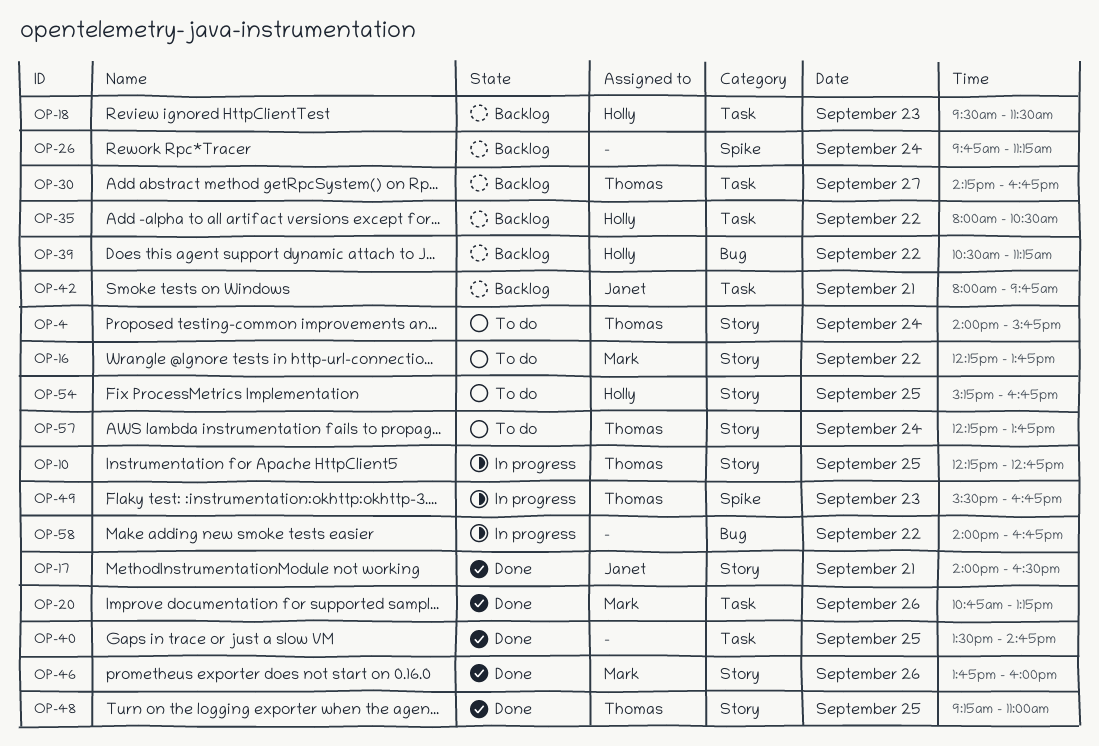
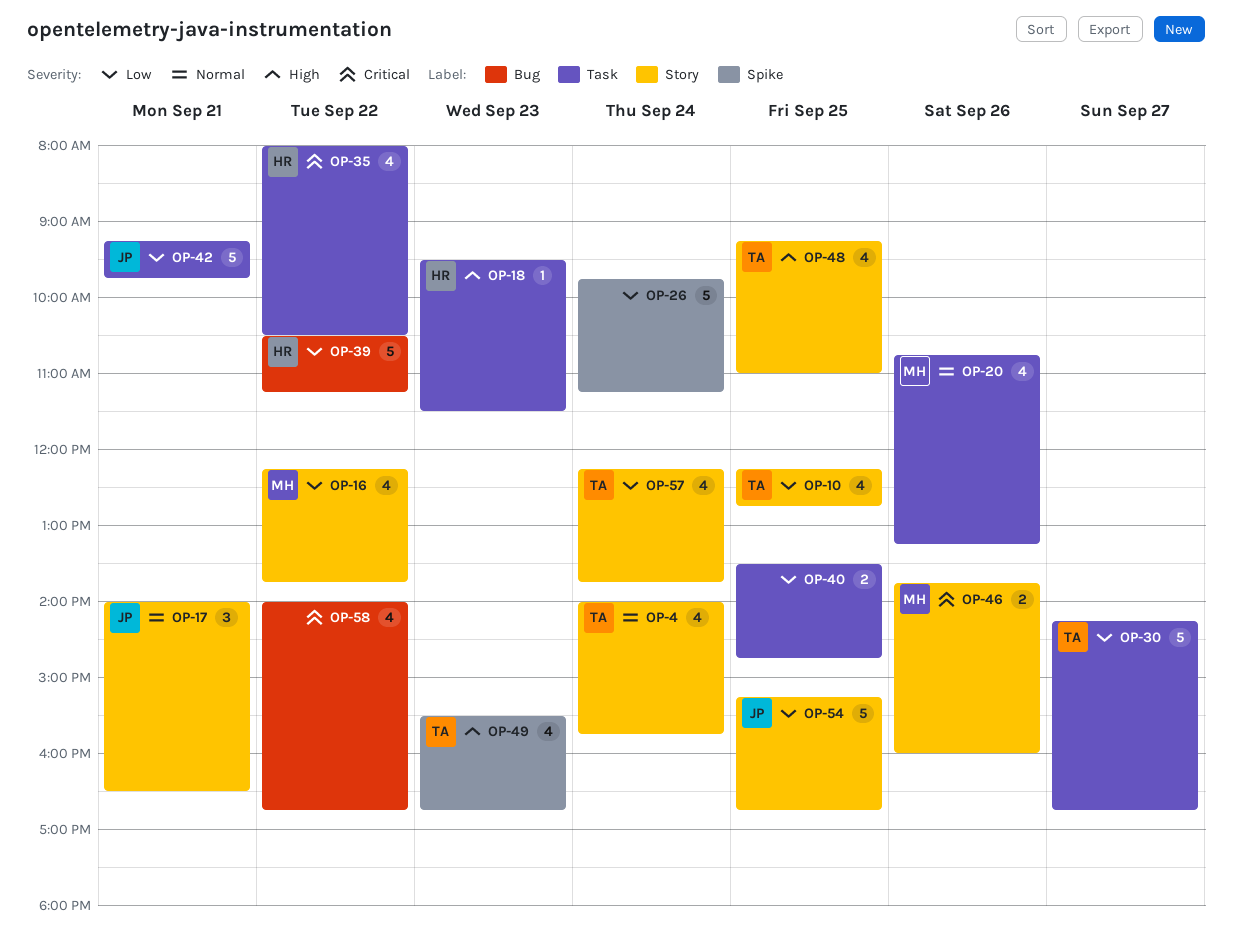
OP-42, begins: 08:00 -> 09:15
OP-54, owner: Holly -> Janet

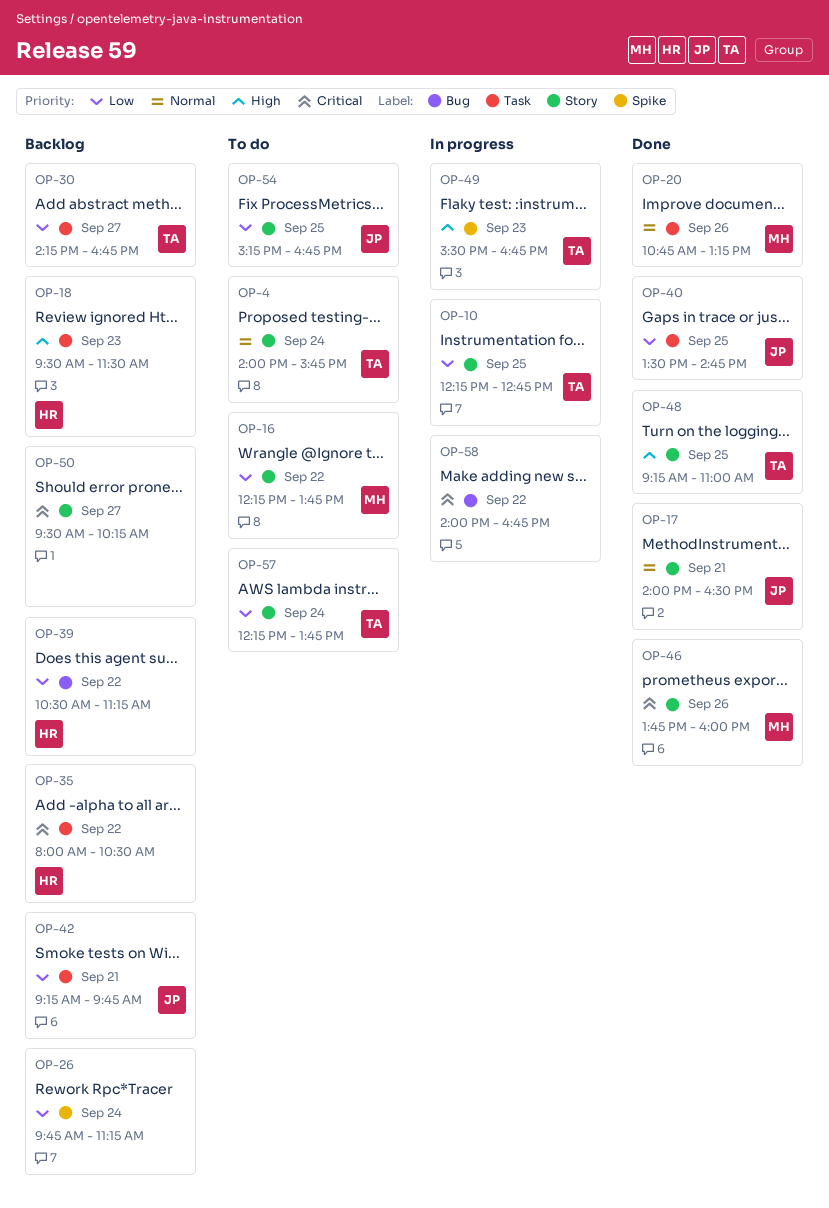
OP-40, owner: none -> JP
OP-50: none -> present

